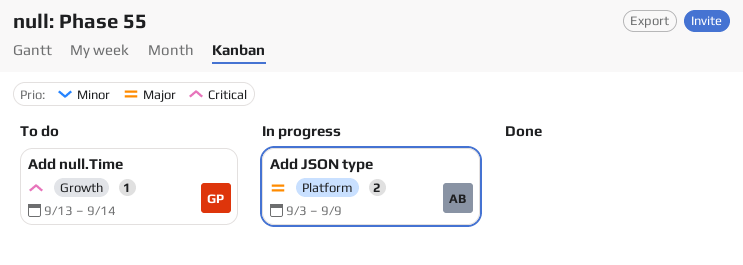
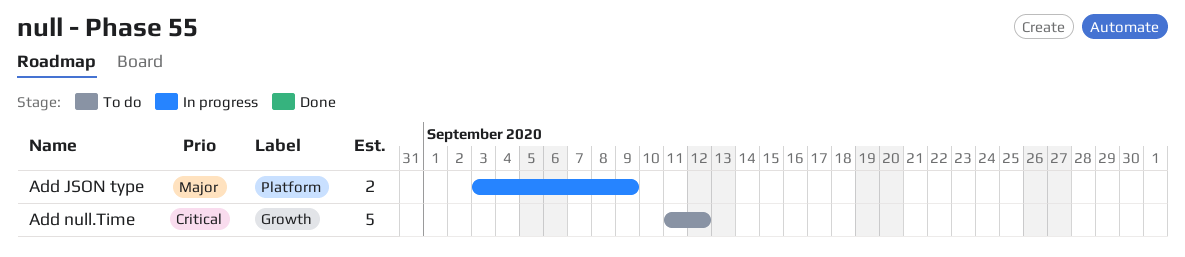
Add null.Time, estimate: 1 -> 5
Add null.Time, start: Sep 13 -> Sep 11
Add null.Time, due: Sep 14 -> Sep 12

